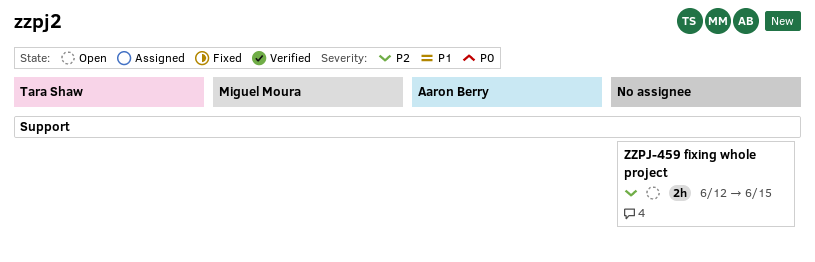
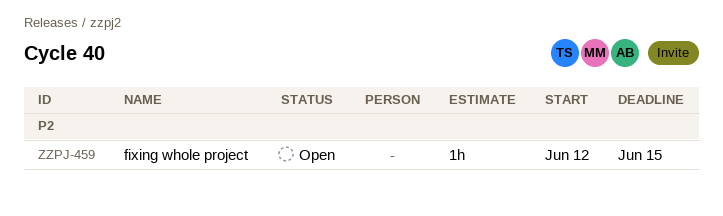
ZZPJ-459, estimate: 2h -> 1h

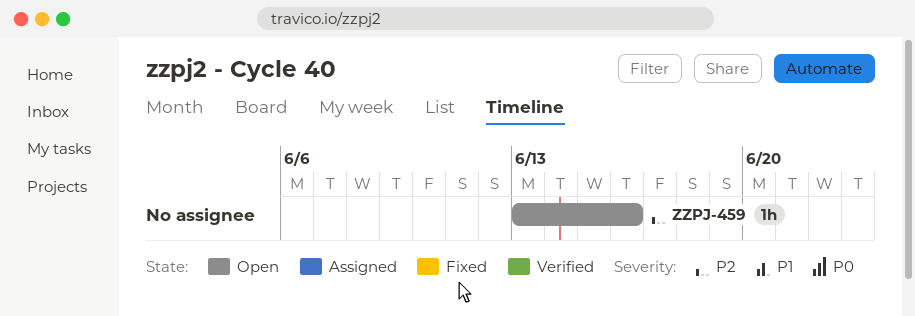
ZZPJ-459, start: Jun 12 -> Jun 13
ZZPJ-459, due: Jun 15 -> Jun 16

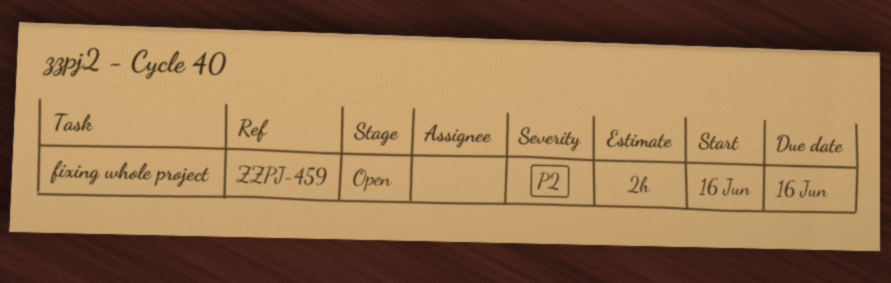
ZZPJ-459, estimate: 1h -> 2h
ZZPJ-459, start: Jun 13 -> Jun 16

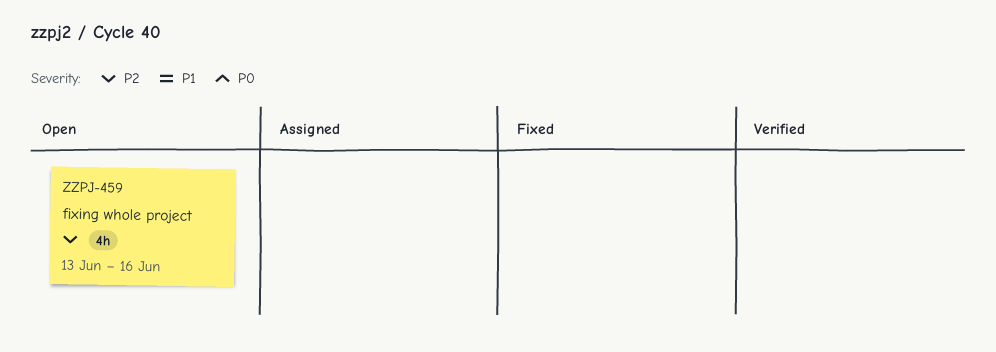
ZZPJ-459, estimate: 2h -> 4h
ZZPJ-459, start: Jun 16 -> Jun 13

